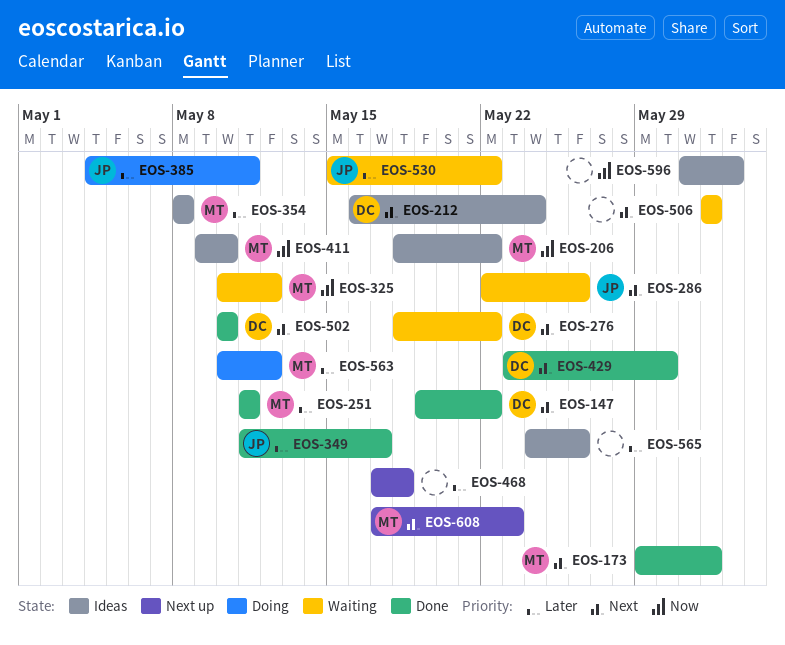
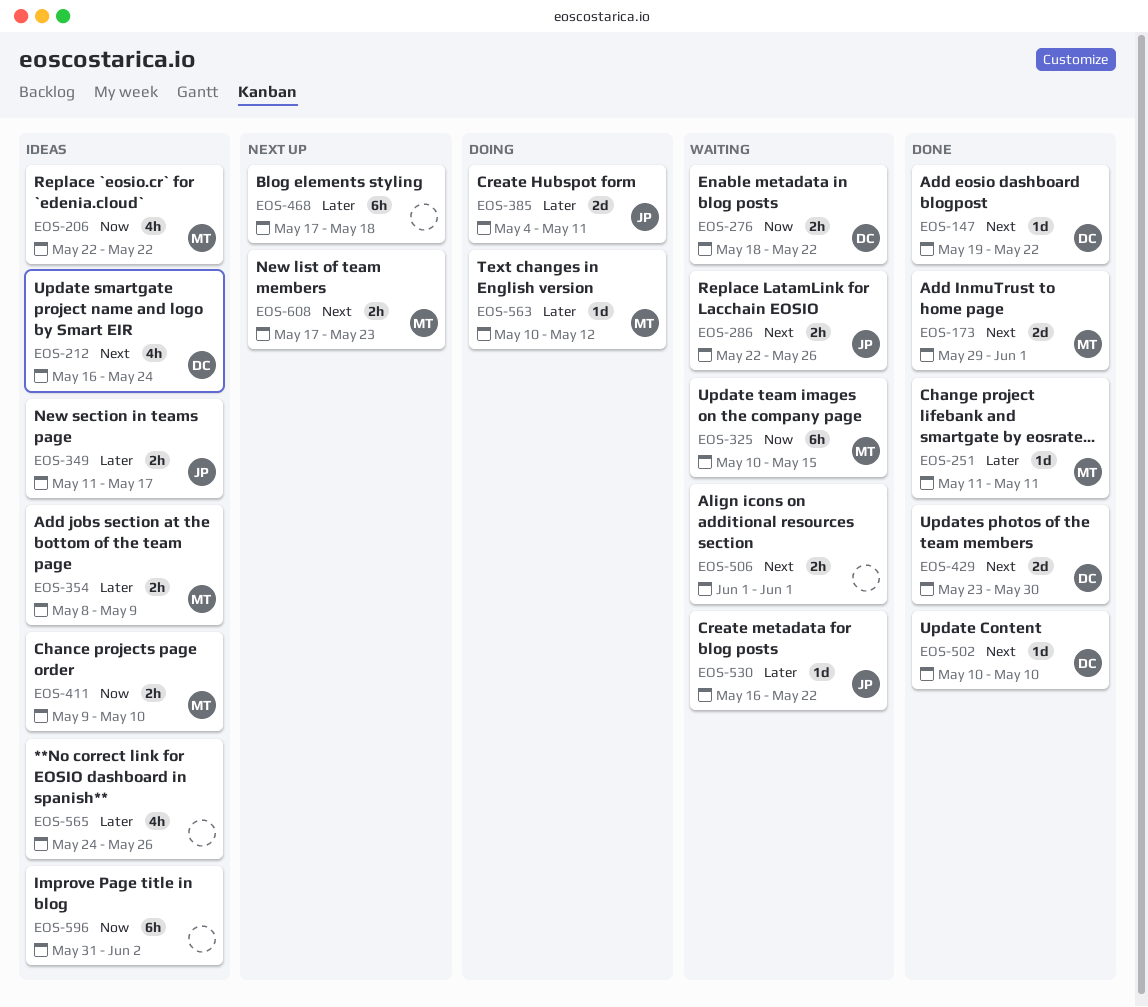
EOS-206, start: May 18 -> May 22
EOS-276, priority: Next -> Now
EOS-325, due: May 12 -> May 15
EOS-349, status: Done -> Ideas
EOS-354, due: May 8 -> May 9
EOS-530, start: May 15 -> May 16

